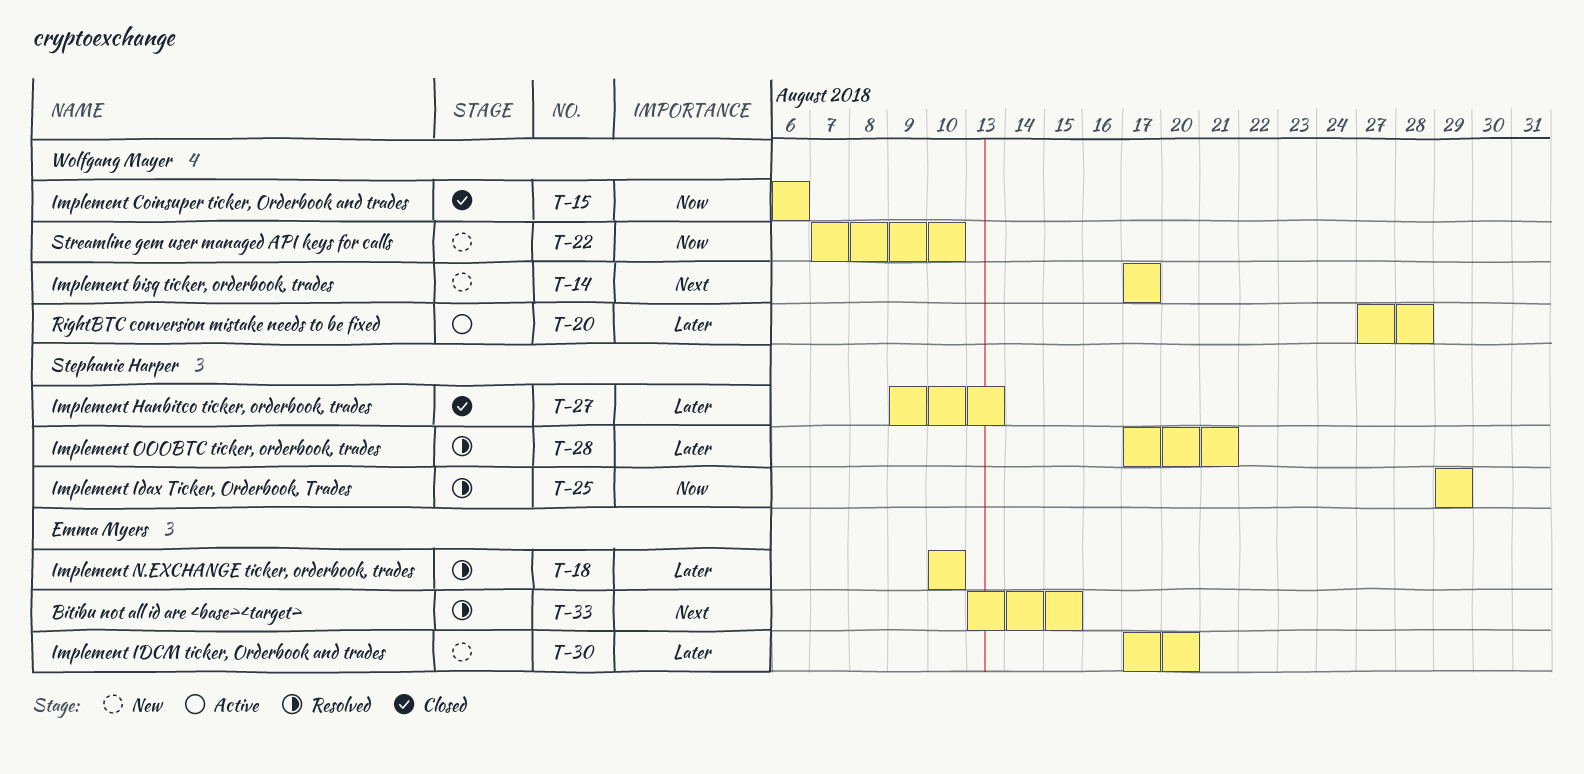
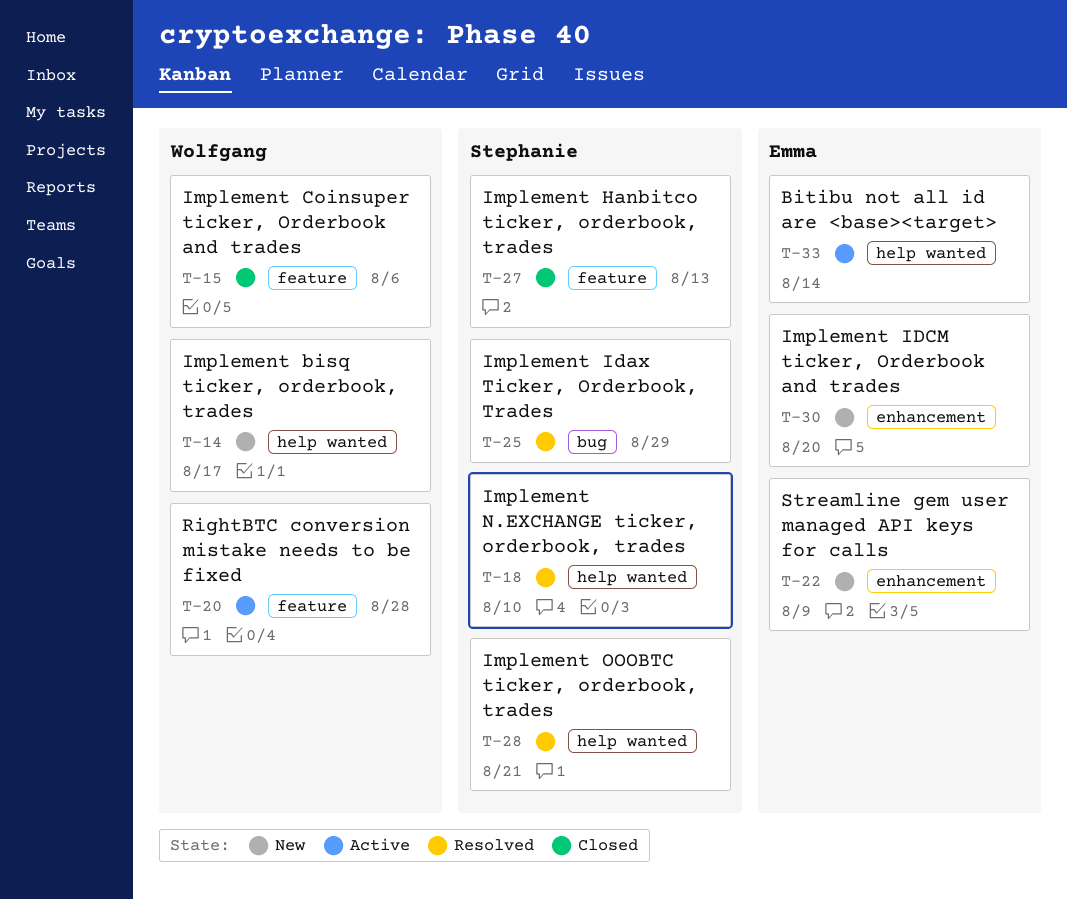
T-18, owner: Emma Myers -> Stephanie Harper
T-22, owner: Wolfgang Mayer -> Emma Myers
T-22, due: Aug 10 -> Aug 9
T-33, status: Resolved -> Active
T-33, due: Aug 15 -> Aug 14

